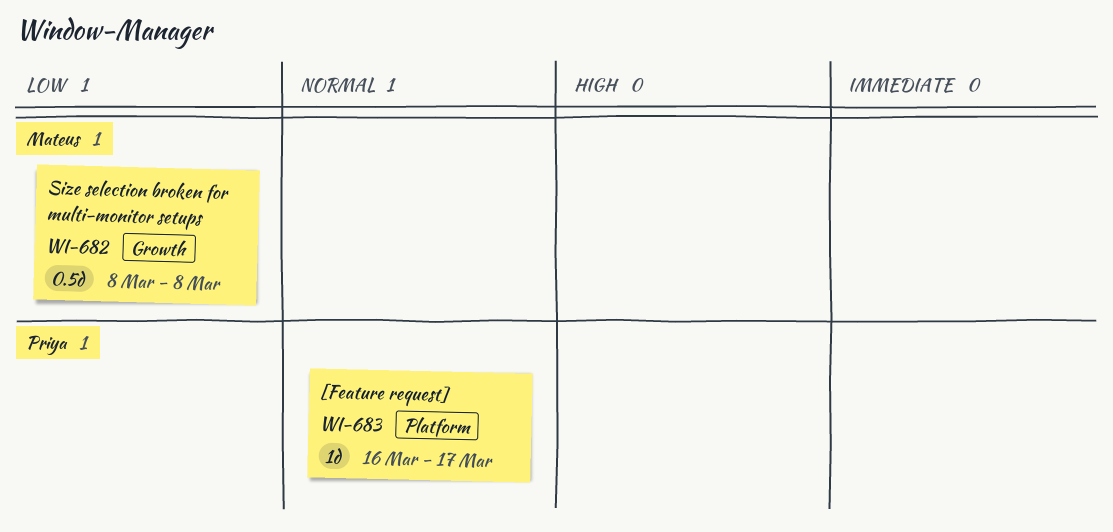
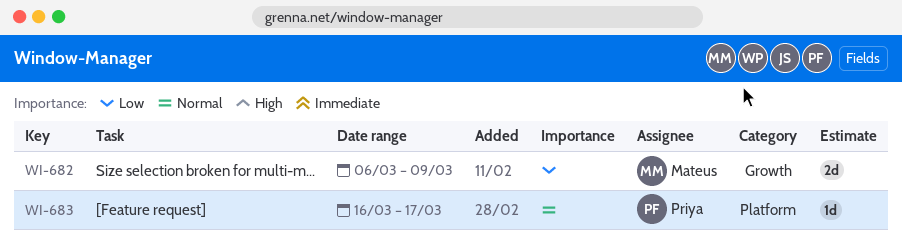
WI-682, estimate: 0.5d -> 2d
WI-682, start: Mar 8 -> Mar 6
WI-682, due: Mar 8 -> Mar 9

